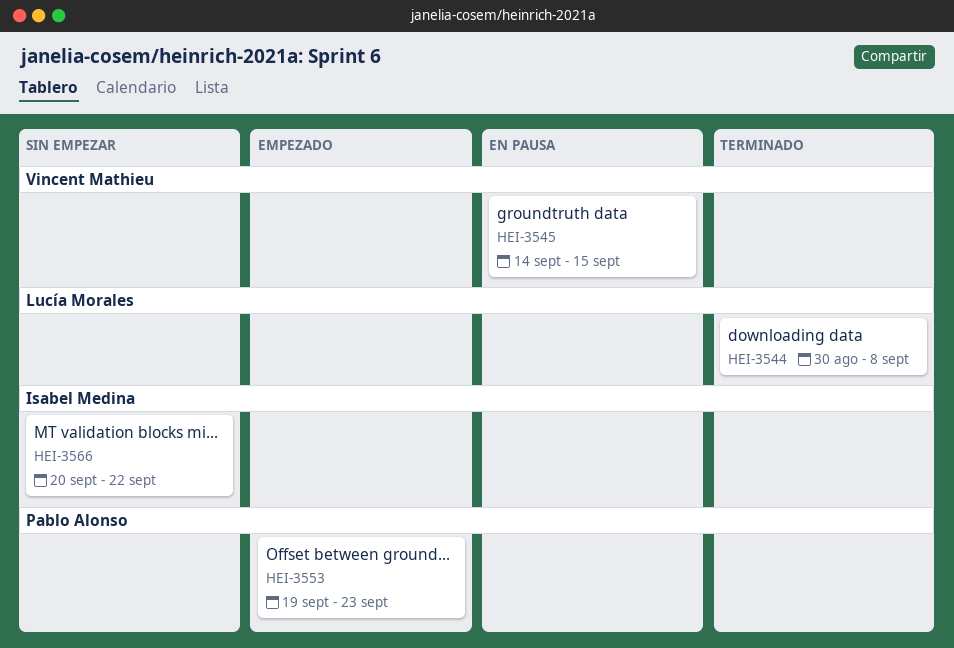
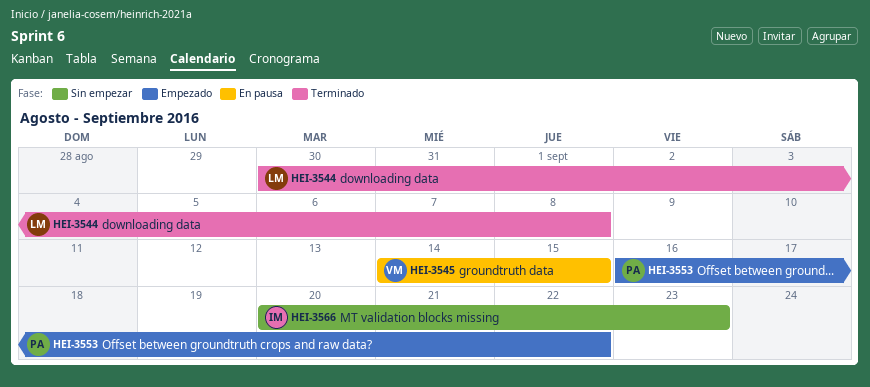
HEI-3553, start: Sep 19 -> Sep 16
HEI-3553, due: Sep 23 -> Sep 22
HEI-3566, due: Sep 22 -> Sep 23

